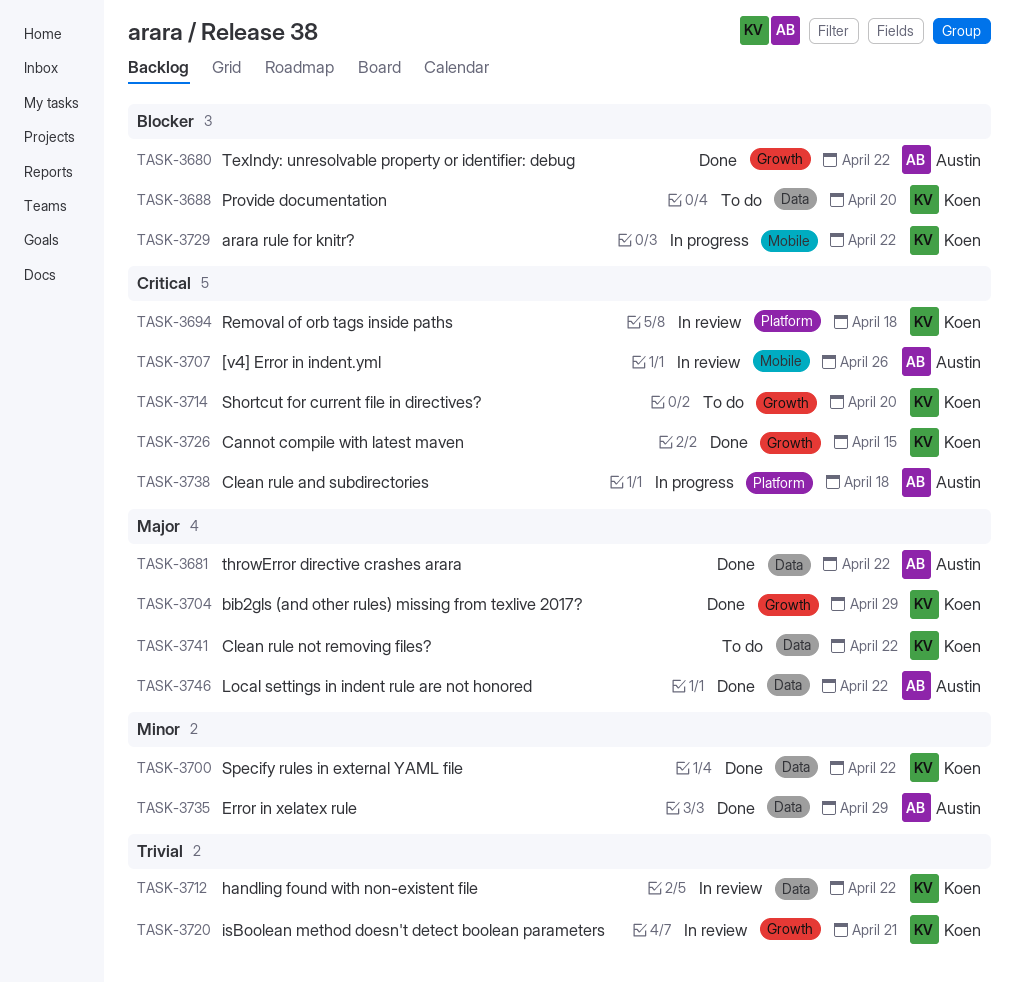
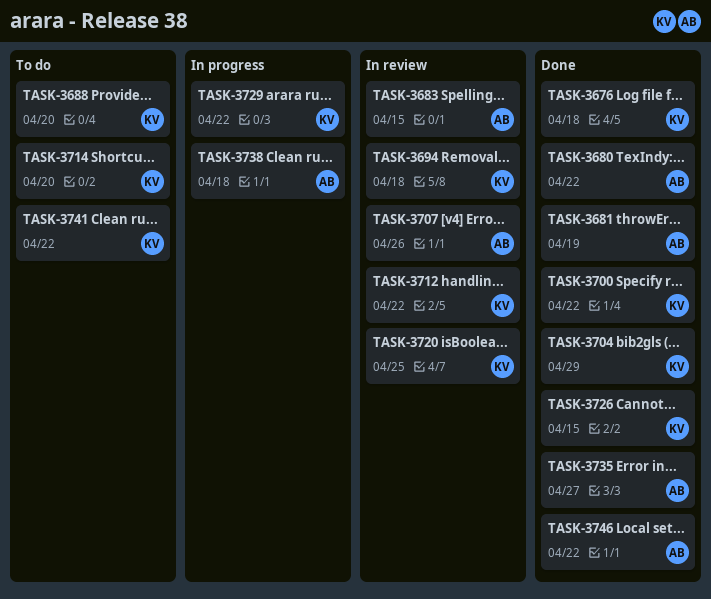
TASK-3676: none -> present
TASK-3681, due: Apr 22 -> Apr 19
TASK-3683: none -> present
TASK-3720, due: Apr 21 -> Apr 25
TASK-3735, due: Apr 29 -> Apr 27

